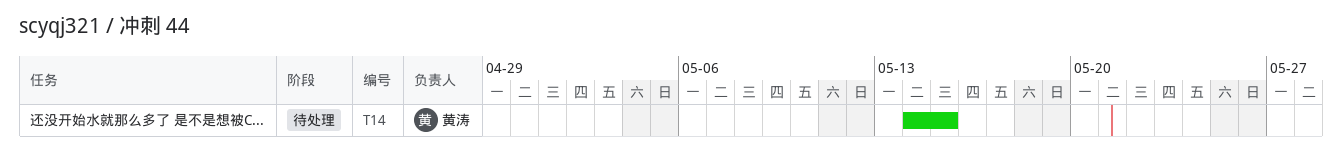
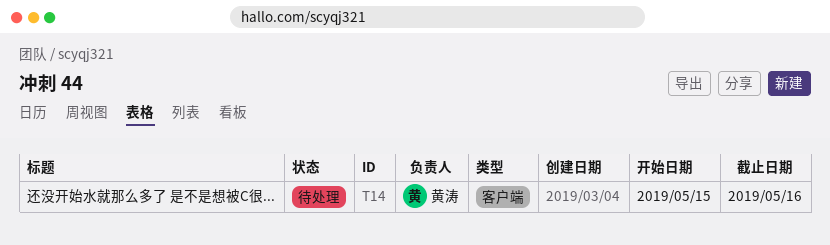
T14, start: May 14 -> May 15
T14, due: May 15 -> May 16

